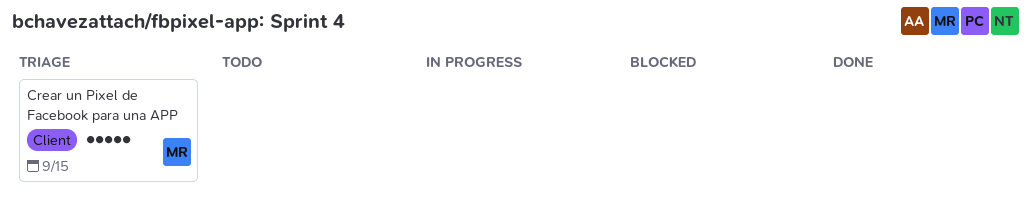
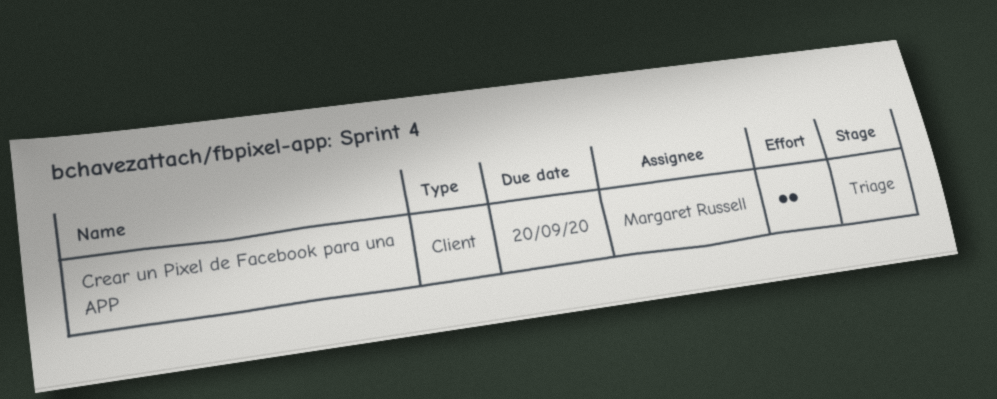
Crear un Pixel de Facebook para una APP, estimate: 5 -> 2
Crear un Pixel de Facebook para una APP, due: Sep 15 -> Sep 20

